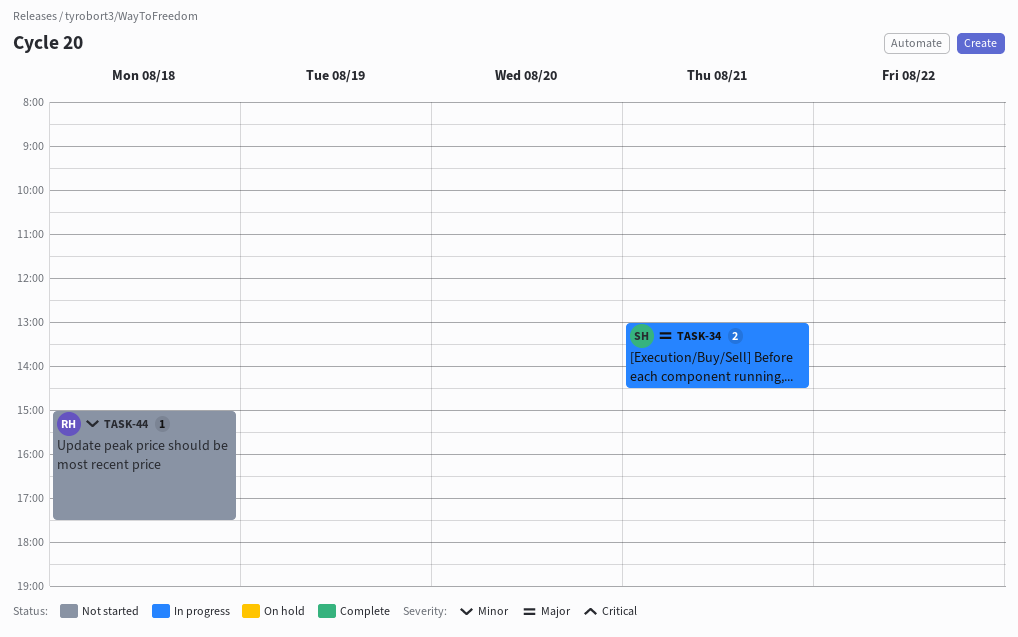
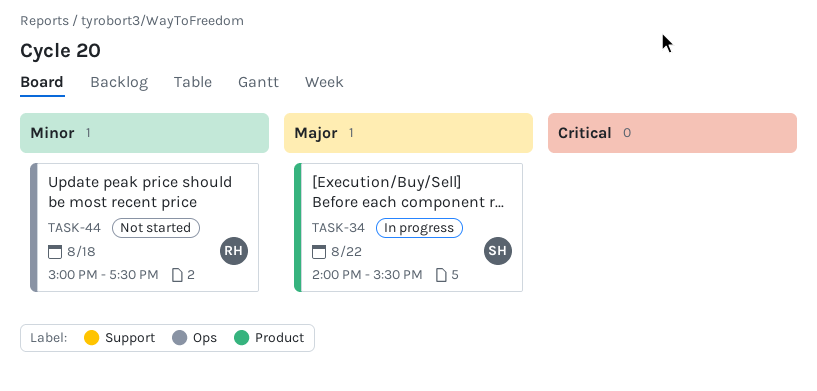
TASK-34, day: Aug 21 -> Aug 22
TASK-34, begins: 13:00 -> 14:00
TASK-34, ends: 14:30 -> 15:30

